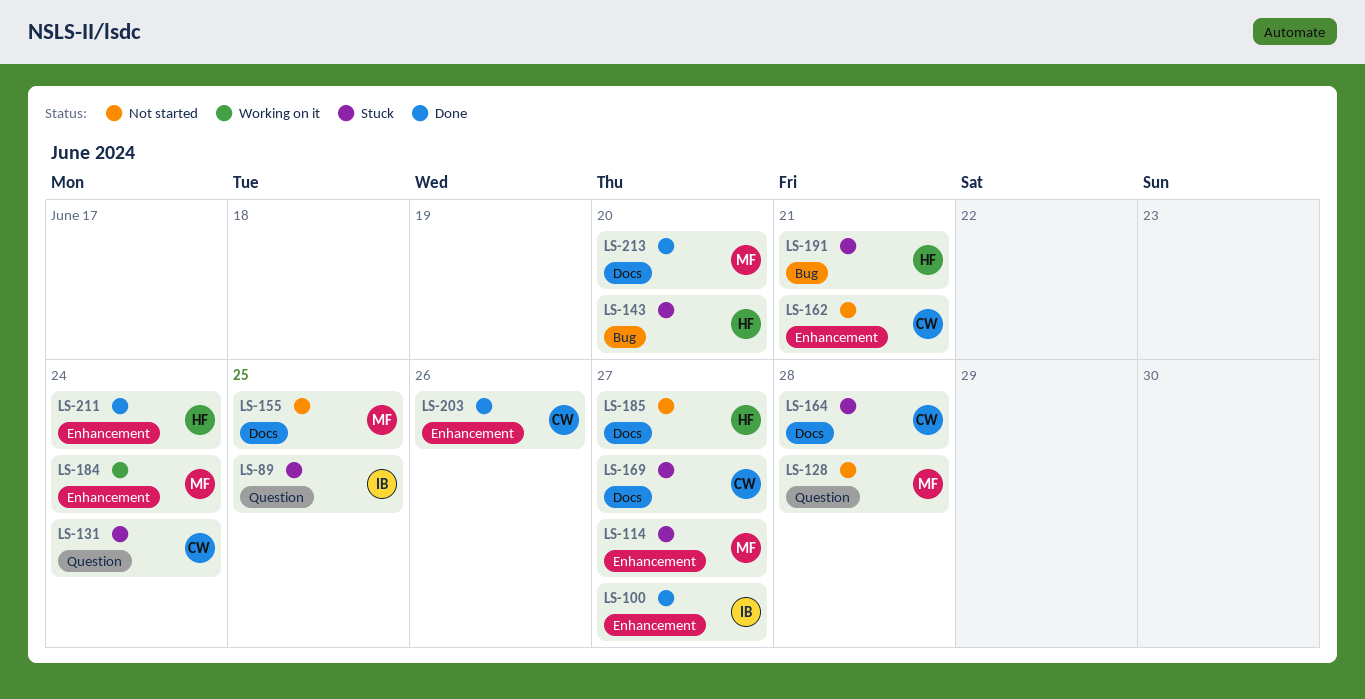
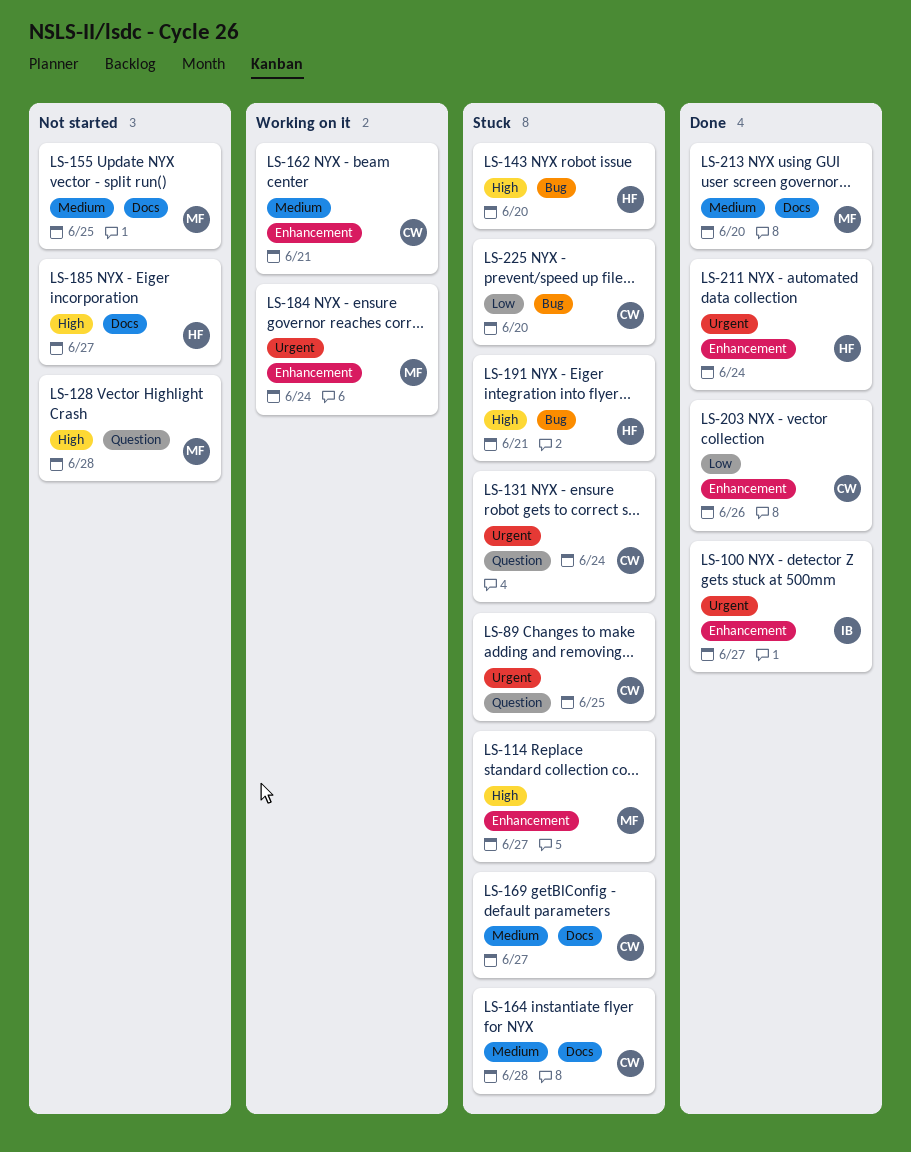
LS-89, owner: IB -> CW
LS-162, status: Not started -> Working on it
LS-225: none -> present

